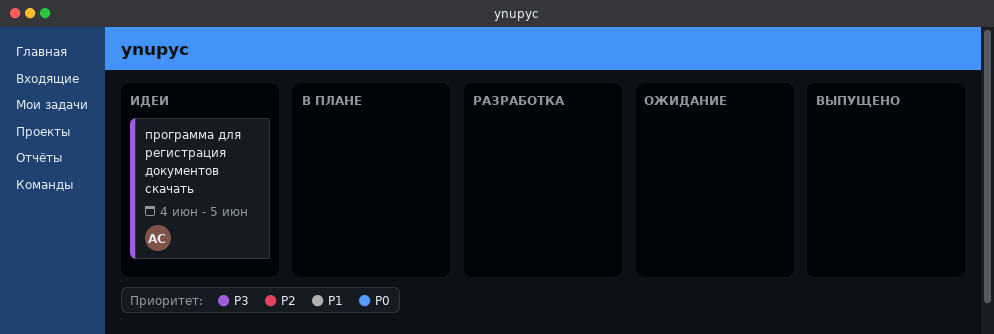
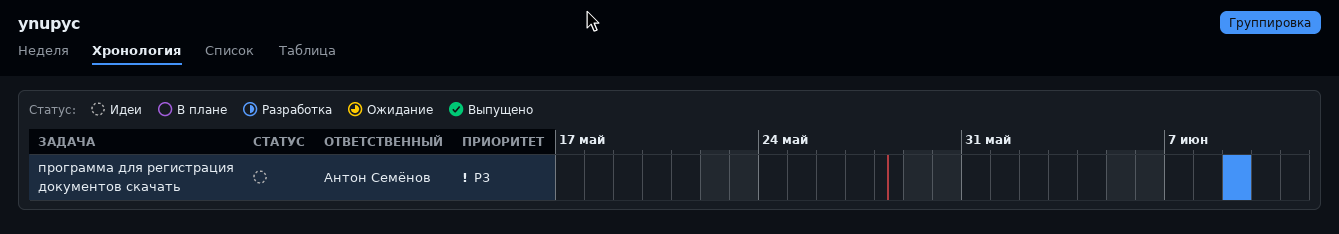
программа для регистрация документов скачать, start: Jun 4 -> Jun 9
программа для регистрация документов скачать, due: Jun 5 -> Jun 9

